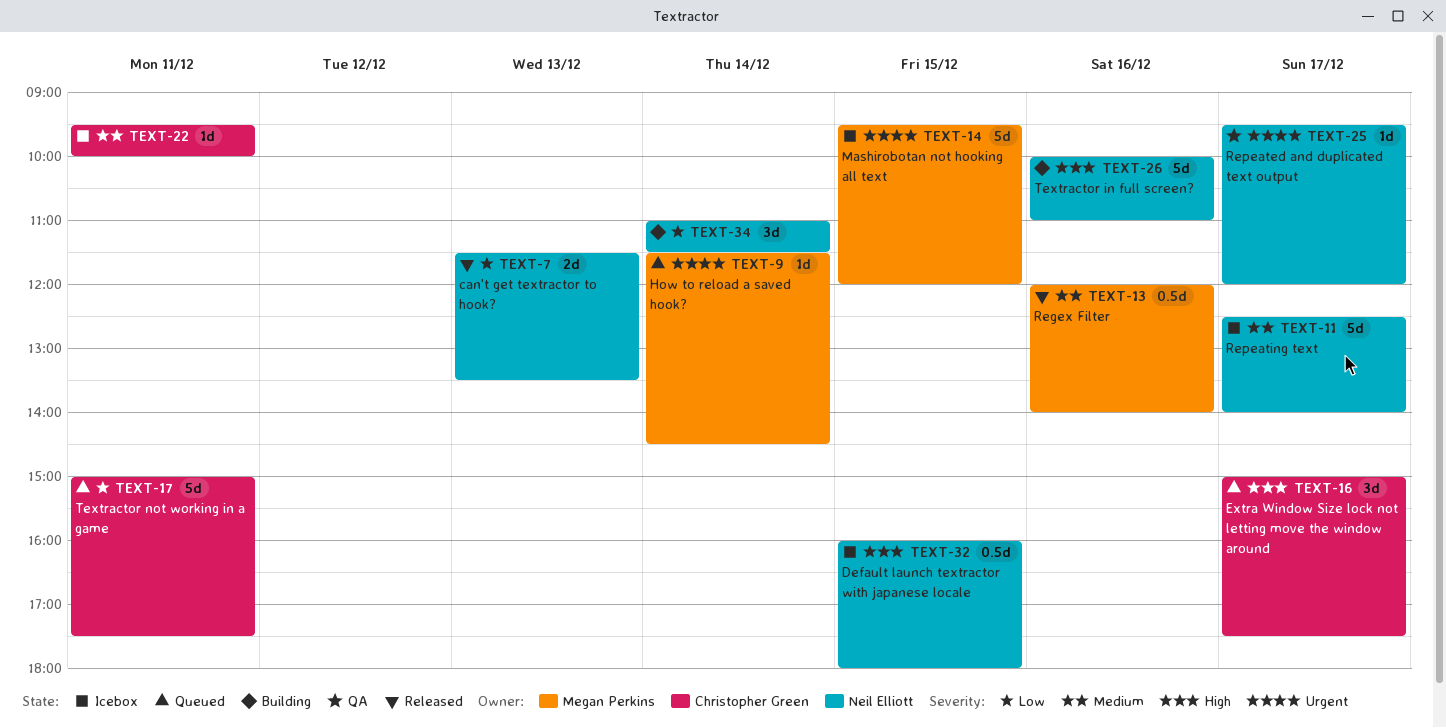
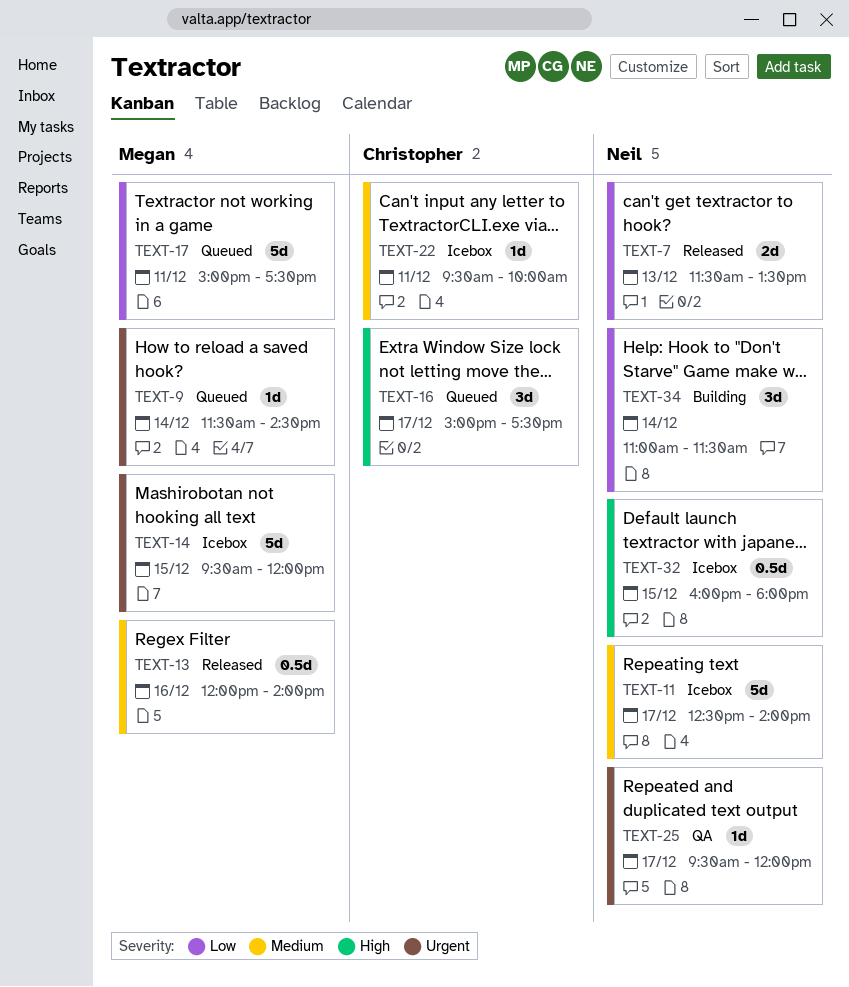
TEXT-17, owner: Christopher Green -> Megan Perkins
TEXT-26: present -> none

